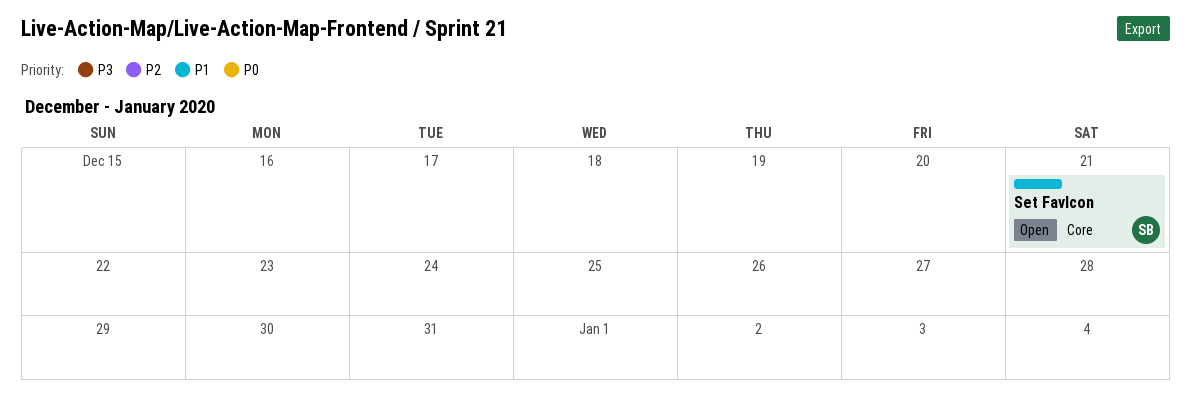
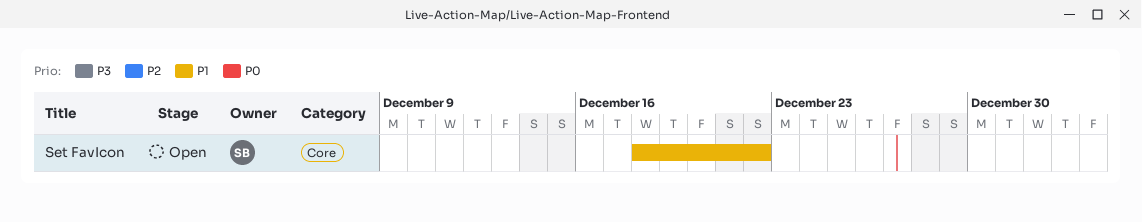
Set FavIcon, due: Dec 21 -> Dec 22

